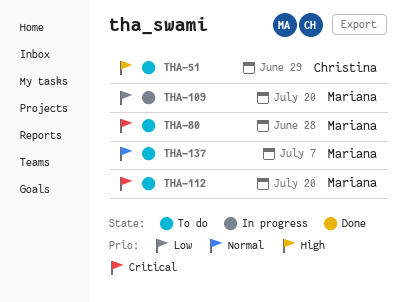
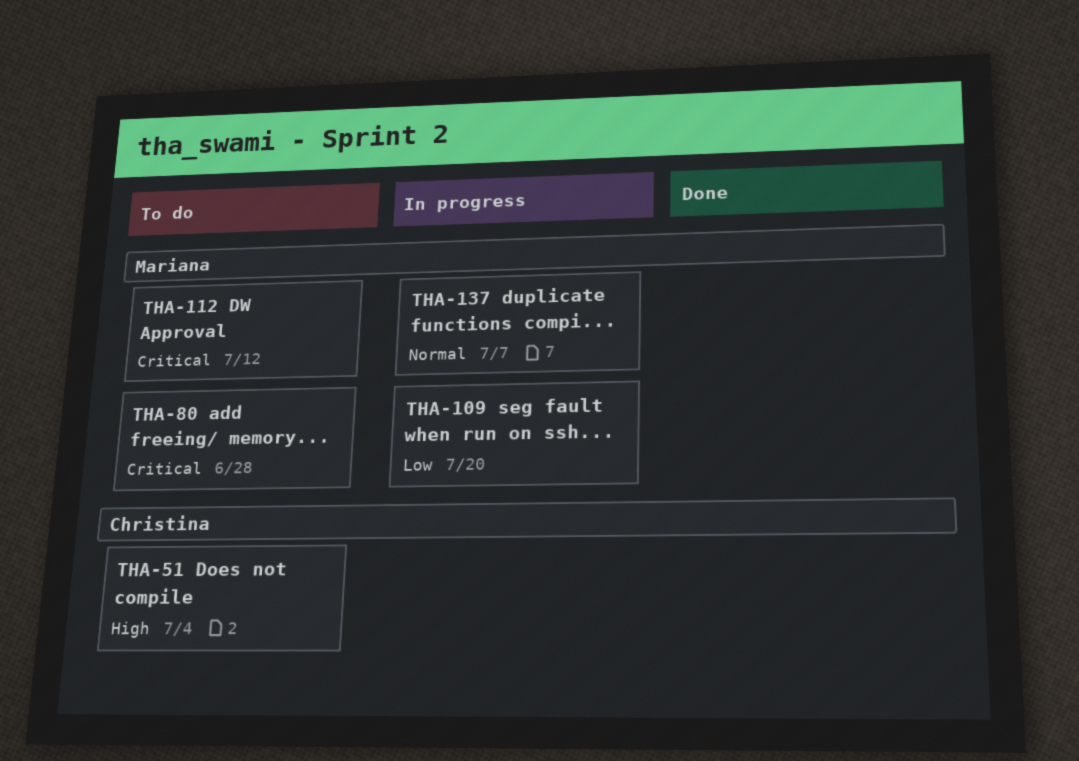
THA-51, due: Jun 29 -> Jul 4
THA-112, due: Jul 20 -> Jul 12
THA-137, status: To do -> In progress

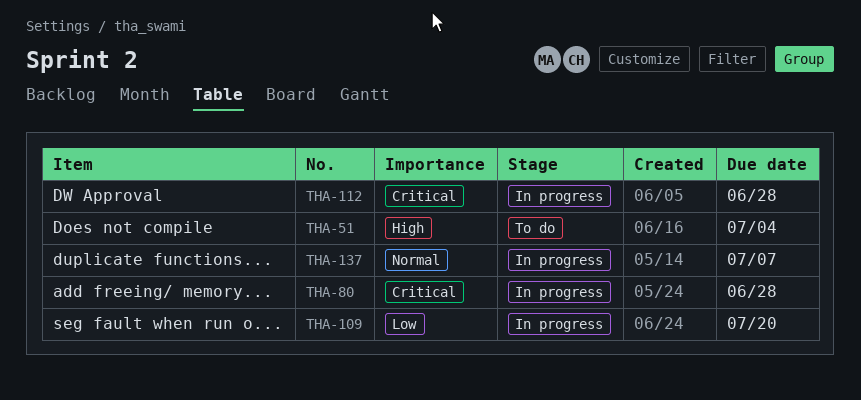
THA-80, status: To do -> In progress
THA-112, status: To do -> In progress
THA-112, due: Jul 12 -> Jun 28

